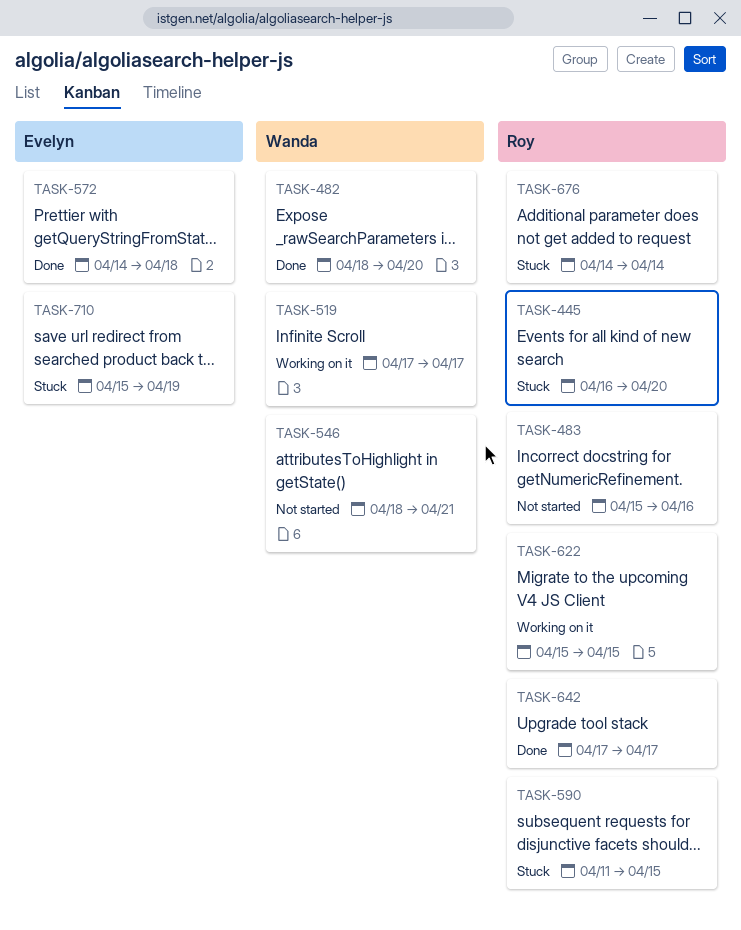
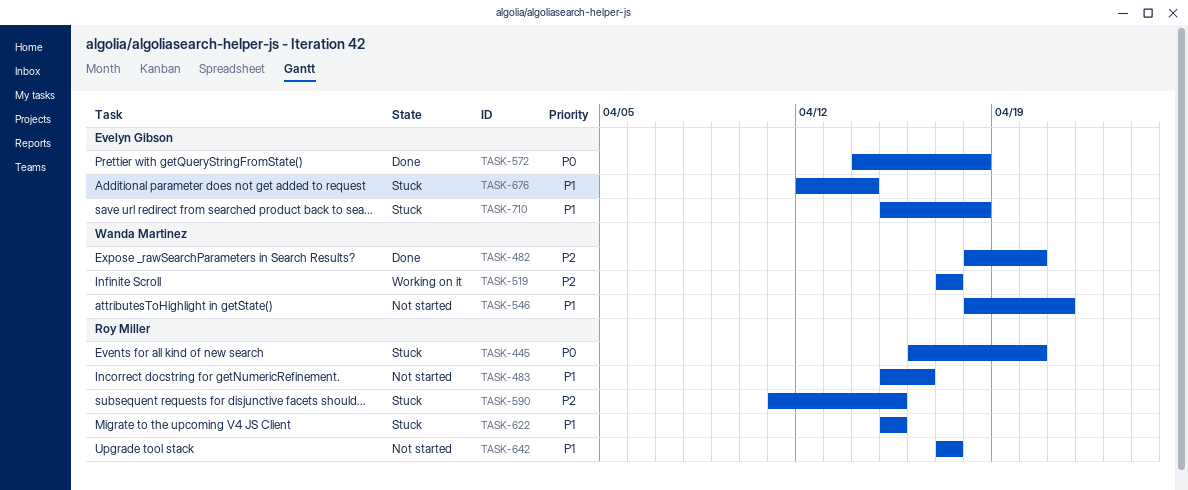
TASK-622, status: Working on it -> Stuck
TASK-642, status: Done -> Not started
TASK-676, owner: Roy Miller -> Evelyn Gibson
TASK-676, start: Apr 14 -> Apr 12
TASK-710, due: Apr 19 -> Apr 18

